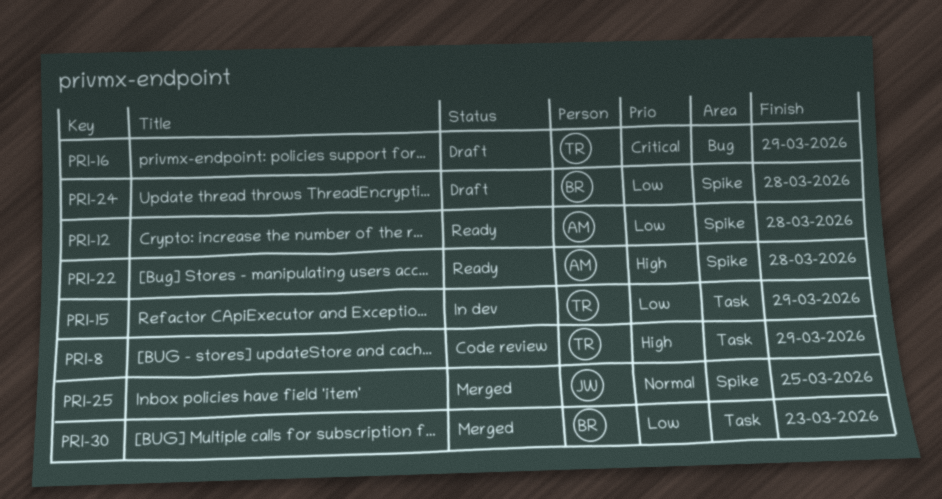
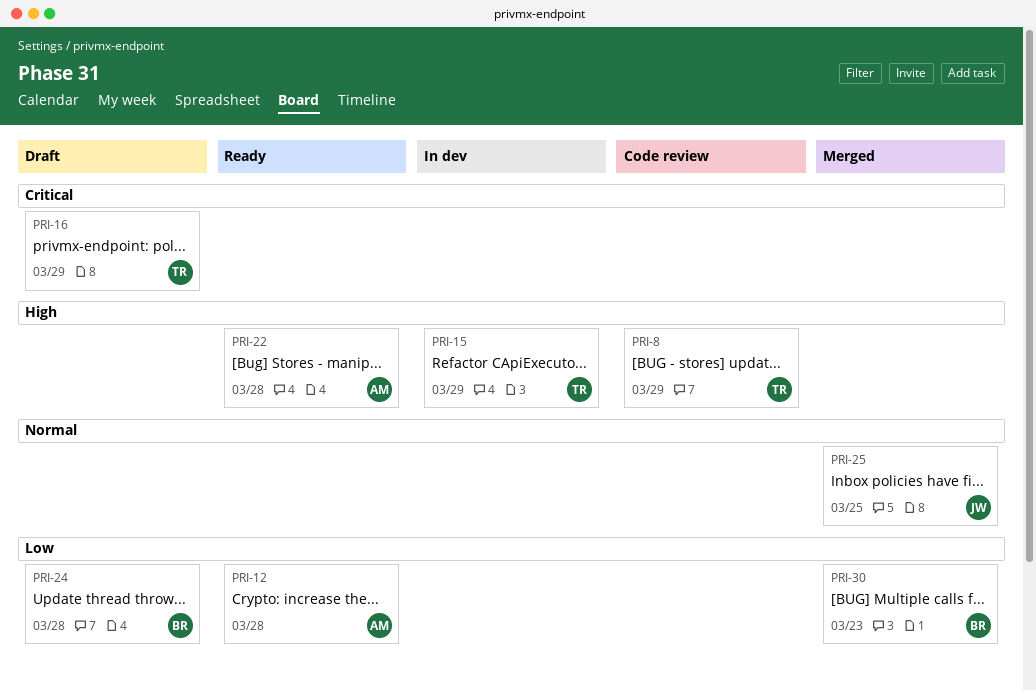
PRI-15, priority: Low -> High

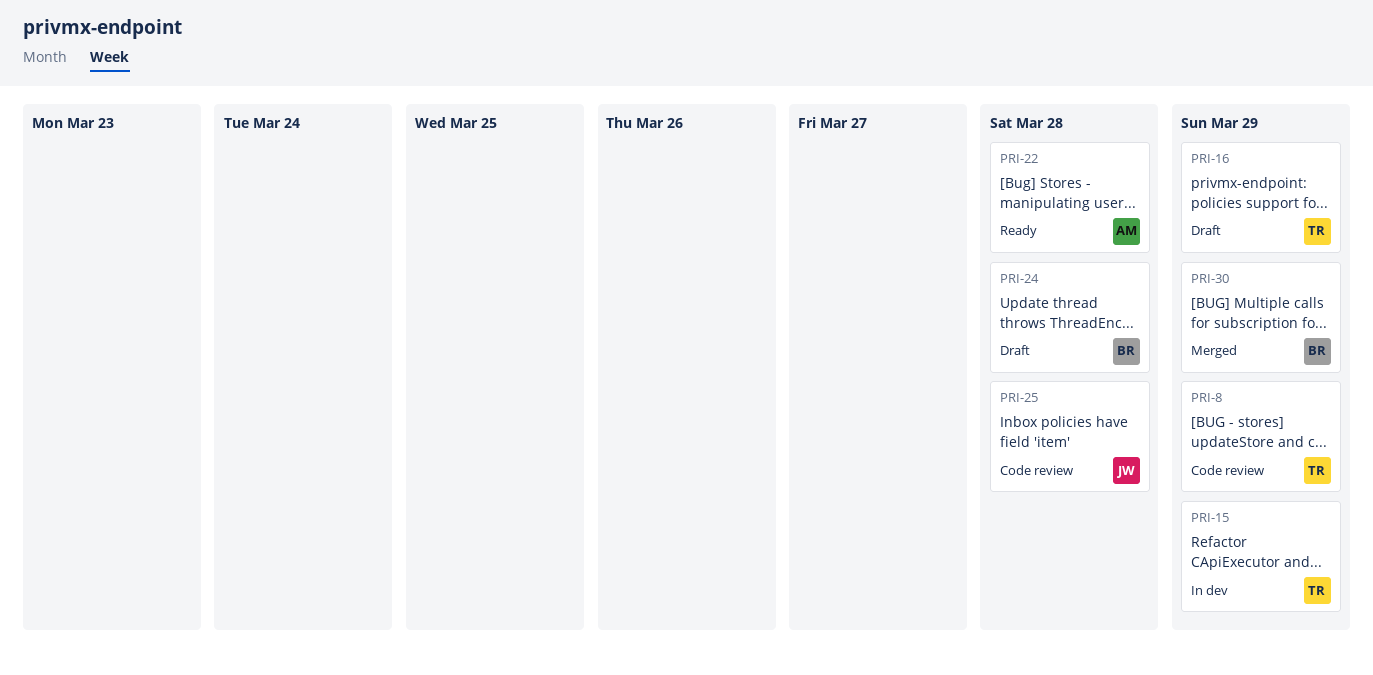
PRI-12: present -> none
PRI-25, status: Merged -> Code review
PRI-25, due: Mar 25 -> Mar 28
PRI-30, due: Mar 23 -> Mar 29

